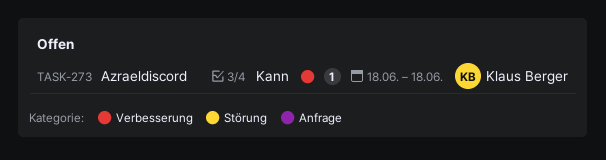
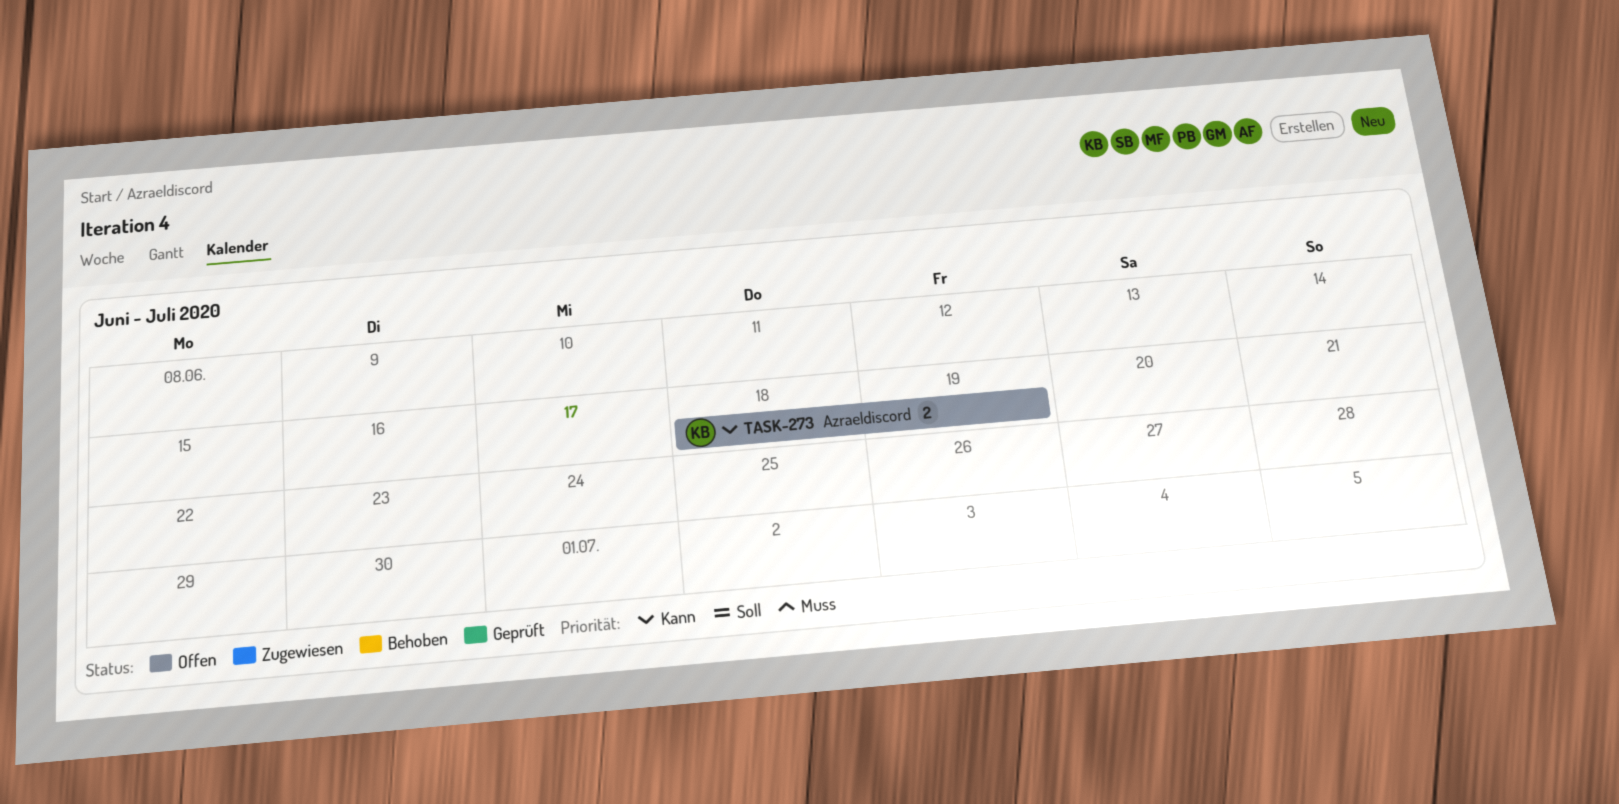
TASK-273, estimate: 1 -> 2
TASK-273, due: Jun 18 -> Jun 19

